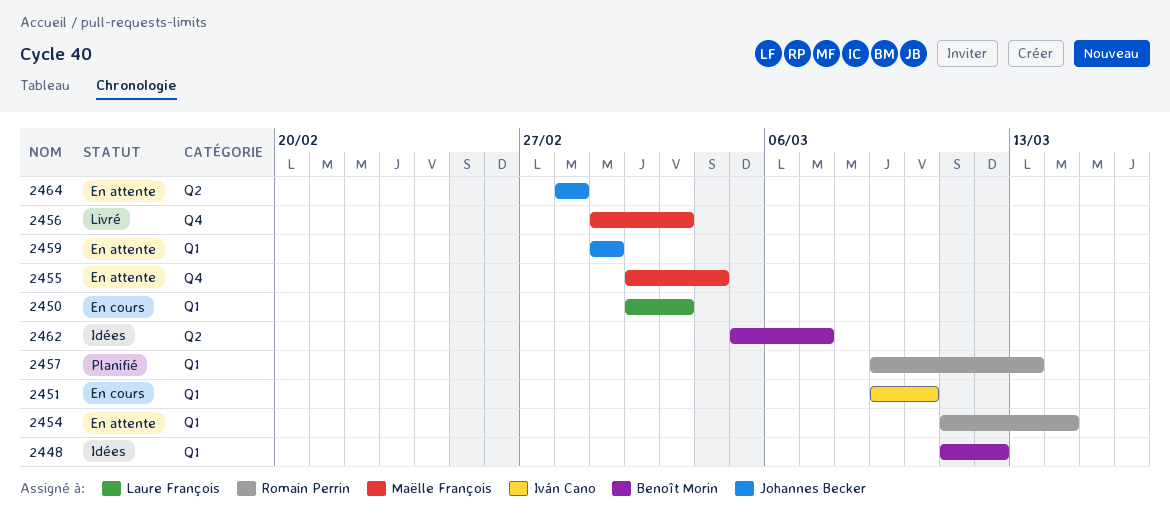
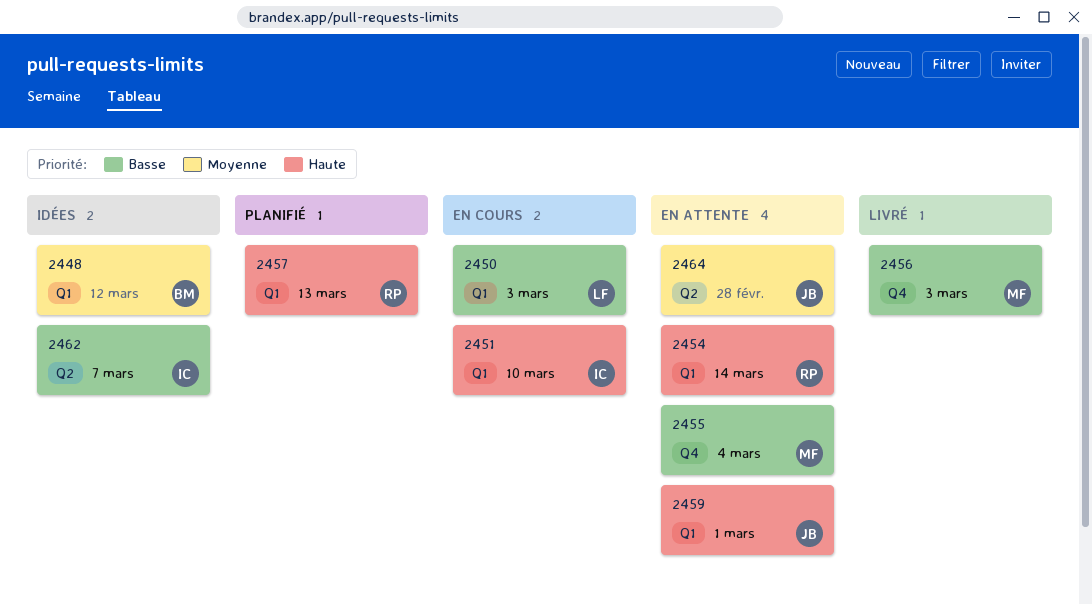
2462, owner: Benoît Morin -> Iván Cano

